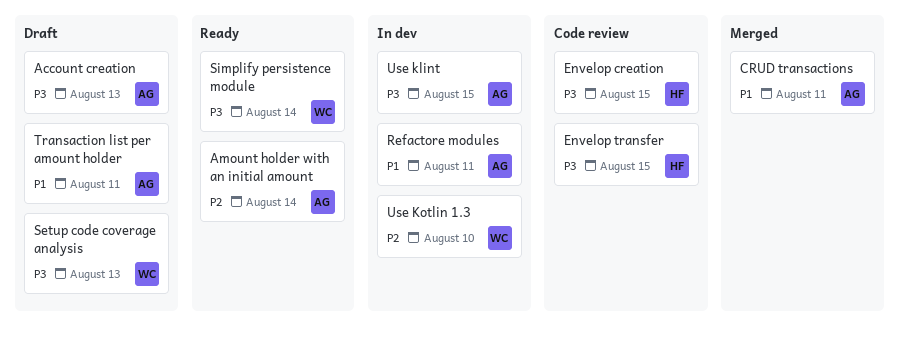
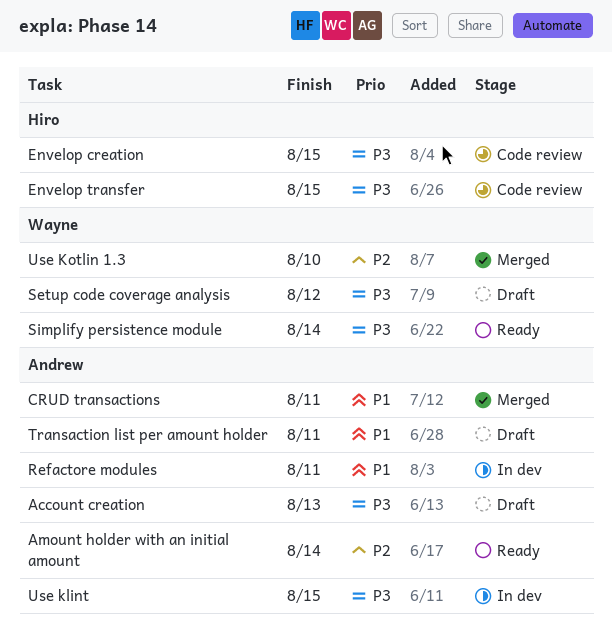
Setup code coverage analysis, due: Aug 13 -> Aug 12
Use Kotlin 1.3, status: In dev -> Merged

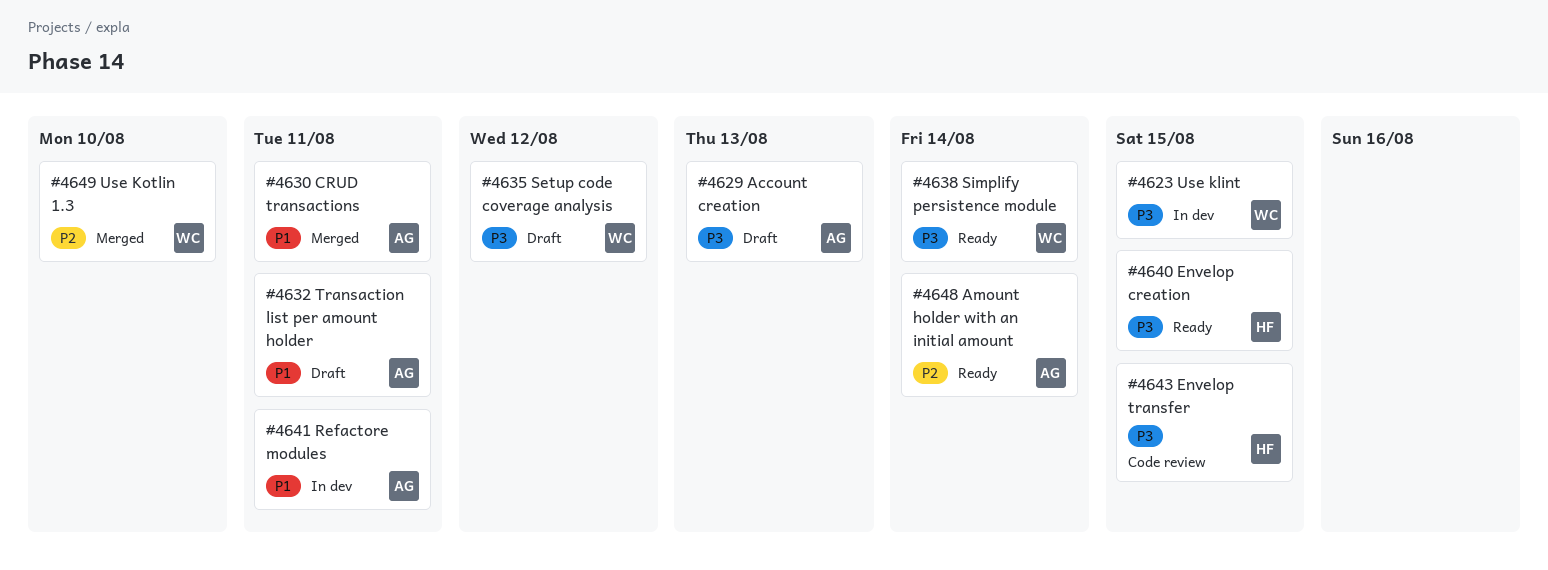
Envelop creation, status: Code review -> Ready
Use klint, owner: Andrew -> Wayne

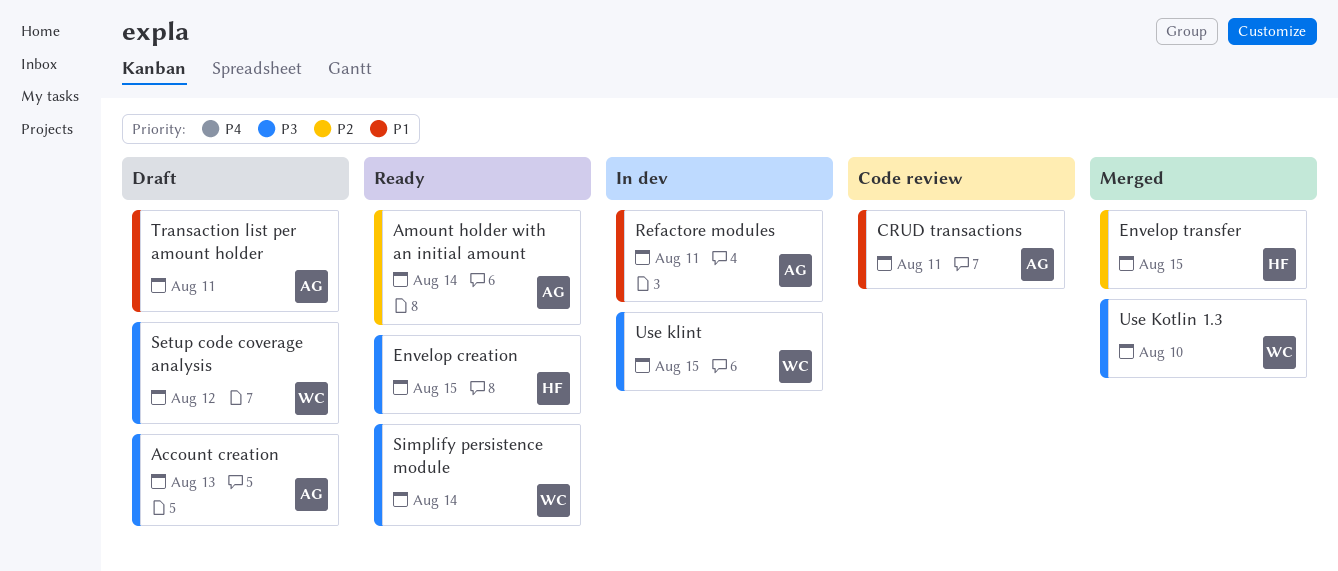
CRUD transactions, status: Merged -> Code review
Envelop transfer, status: Code review -> Merged
Envelop transfer, priority: P3 -> P2
Use Kotlin 1.3, priority: P2 -> P3

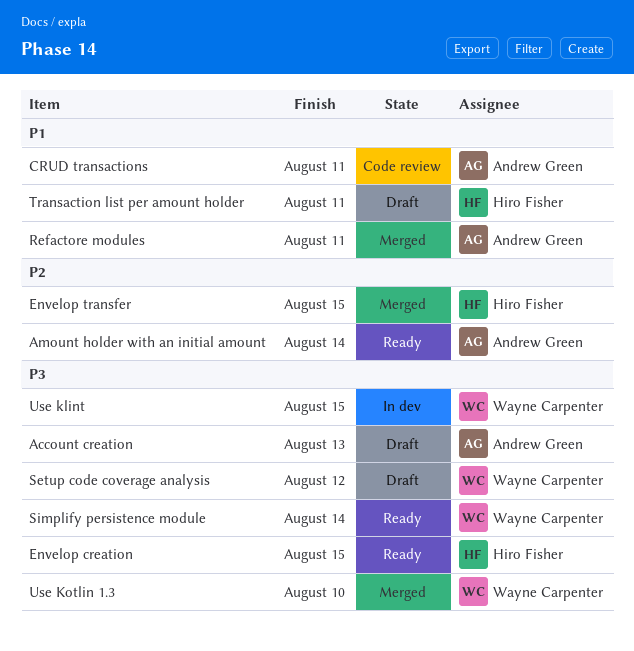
Refactore modules, status: In dev -> Merged
Transaction list per amount holder, owner: Andrew Green -> Hiro Fisher

